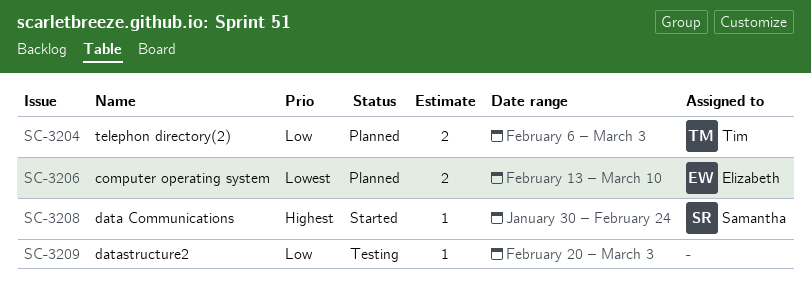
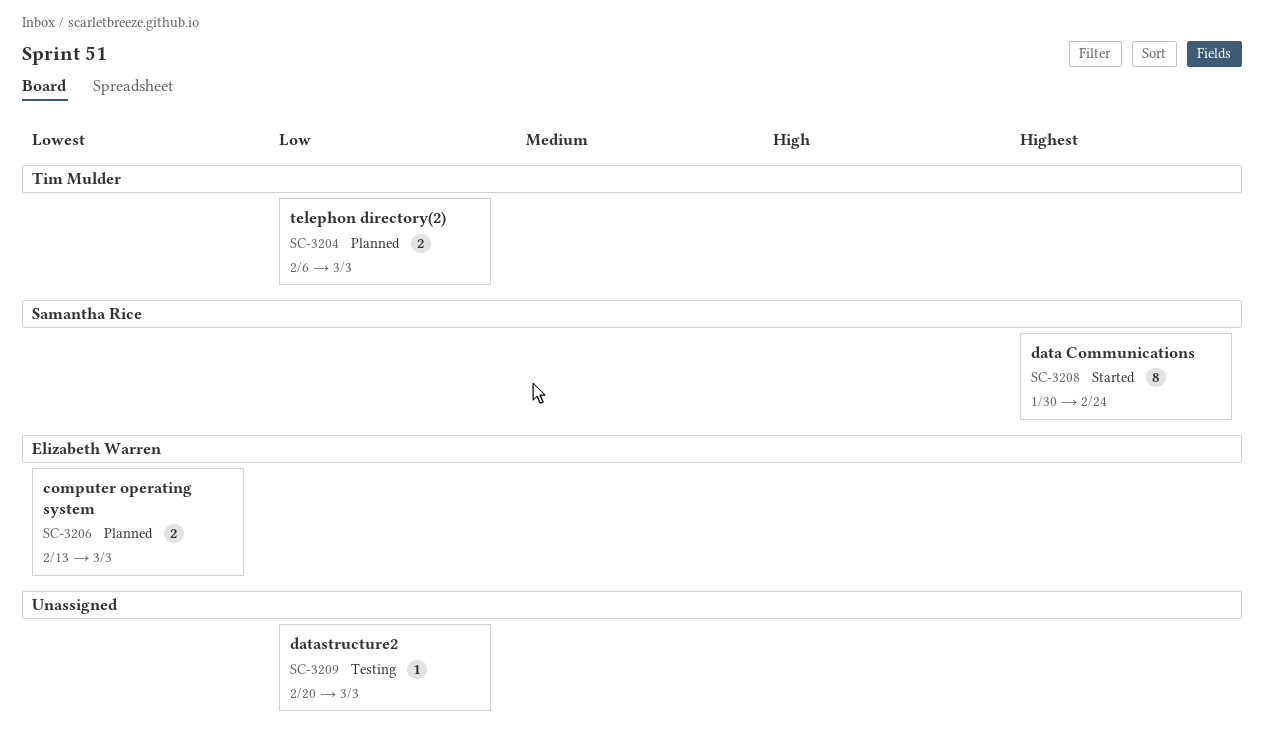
SC-3206, due: Mar 10 -> Mar 3
SC-3208, estimate: 1 -> 8

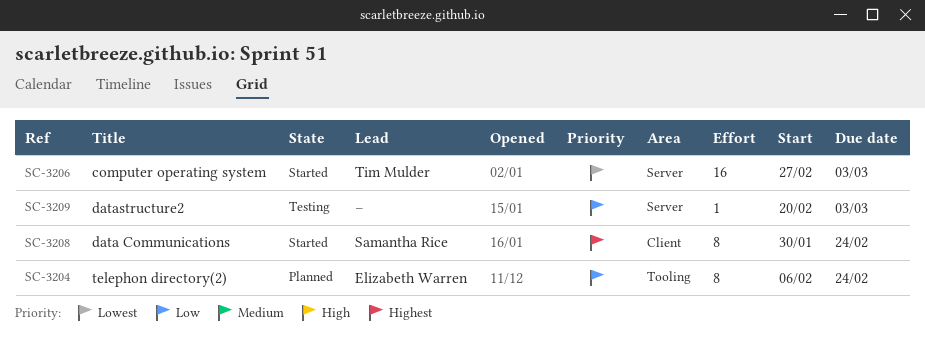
SC-3204, owner: Tim Mulder -> Elizabeth Warren
SC-3204, estimate: 2 -> 8
SC-3204, due: Mar 3 -> Feb 24
SC-3206, status: Planned -> Started
SC-3206, owner: Elizabeth Warren -> Tim Mulder
SC-3206, estimate: 2 -> 16
SC-3206, start: Feb 13 -> Feb 27

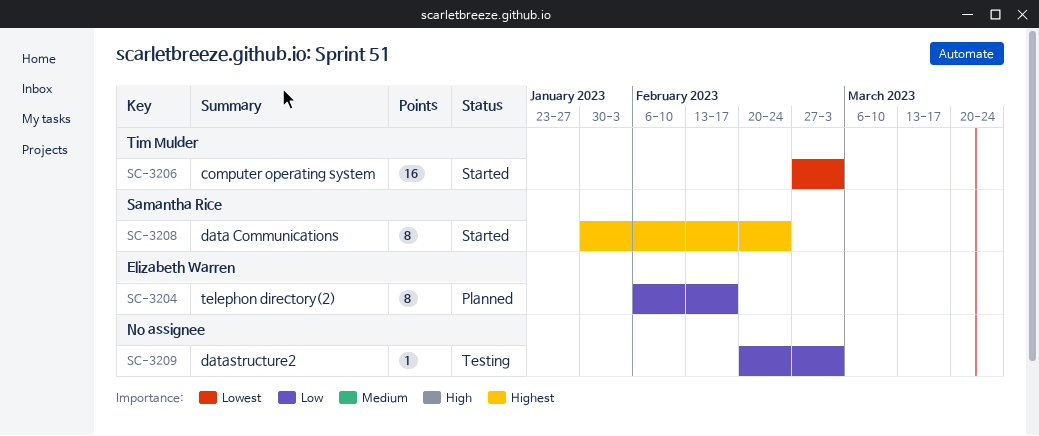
SC-3204, due: Feb 24 -> Feb 17

